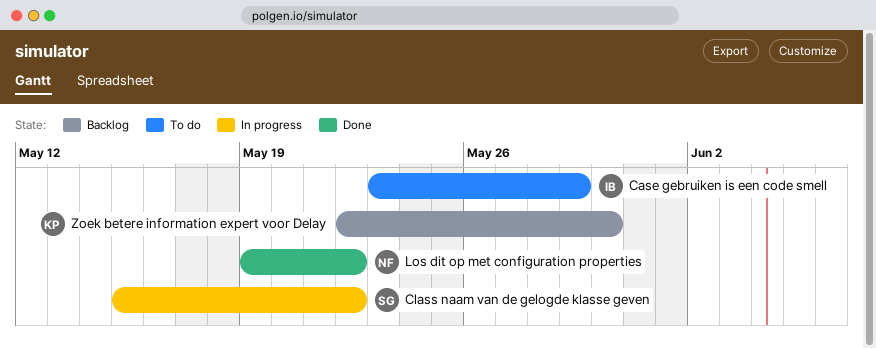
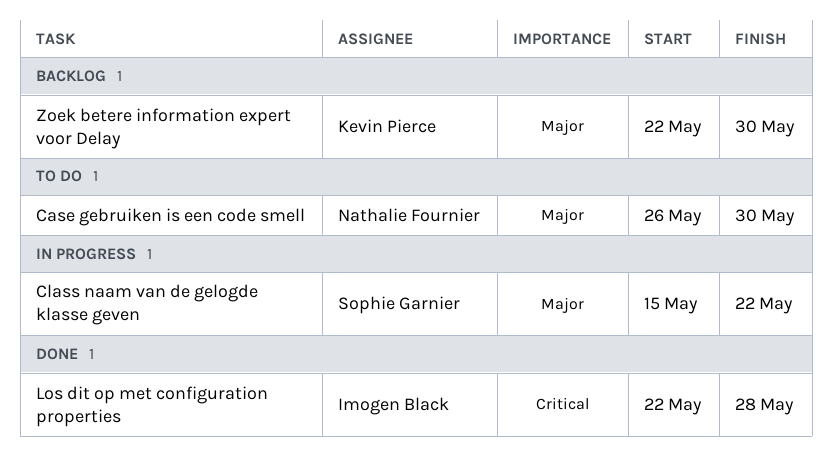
Case gebruiken is een code smell, owner: Imogen Black -> Nathalie Fournier
Case gebruiken is een code smell, start: May 23 -> May 26
Case gebruiken is een code smell, due: May 29 -> May 30
Los dit op met configuration properties, owner: Nathalie Fournier -> Imogen Black
Los dit op met configuration properties, start: May 19 -> May 22
Los dit op met configuration properties, due: May 22 -> May 28

